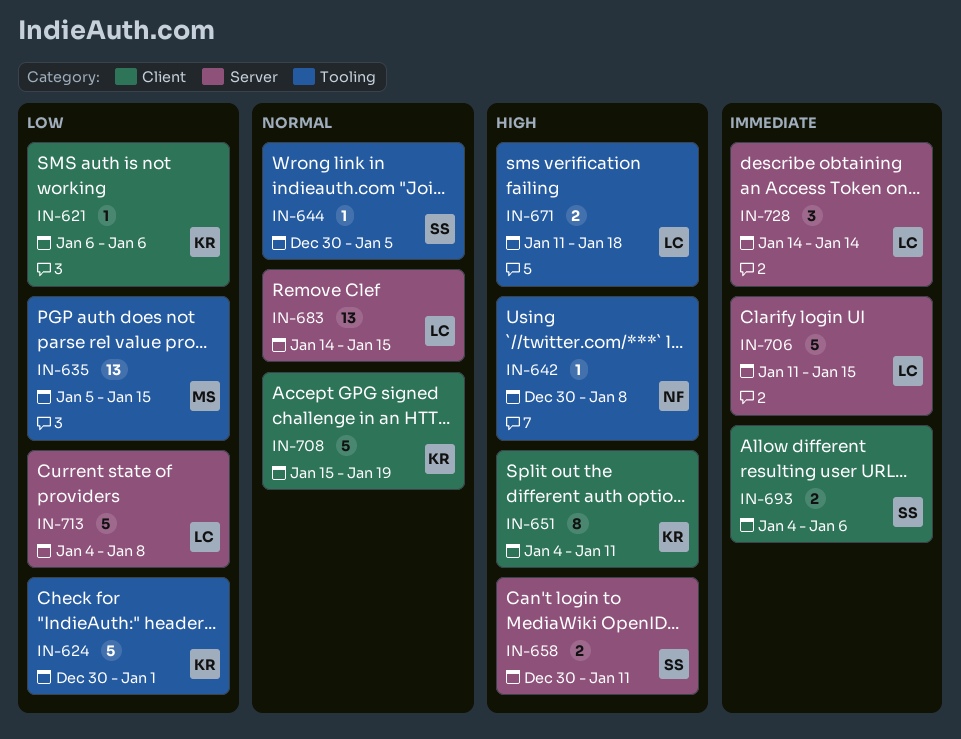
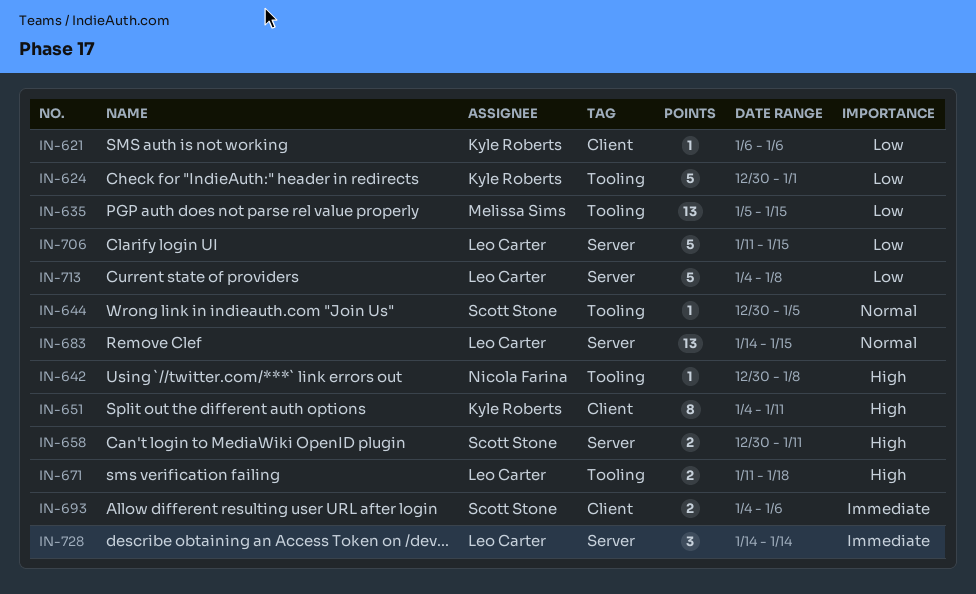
IN-706, priority: Immediate -> Low
IN-708: present -> none

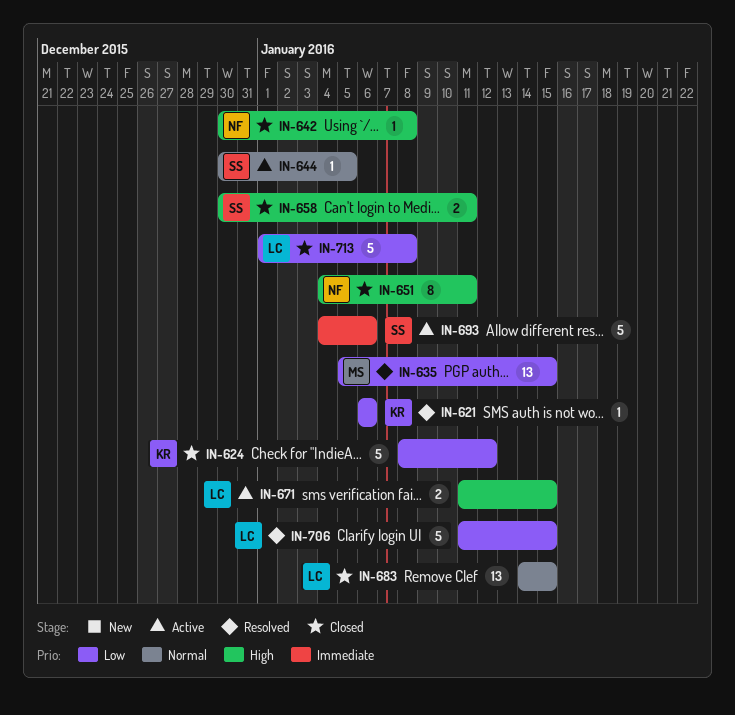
IN-624, start: Dec 30 -> Jan 8
IN-624, due: Jan 1 -> Jan 12
IN-651, owner: Kyle Roberts -> Nicola Farina
IN-671, due: Jan 18 -> Jan 15
IN-693, estimate: 2 -> 5
IN-713, start: Jan 4 -> Jan 1
IN-728: present -> none

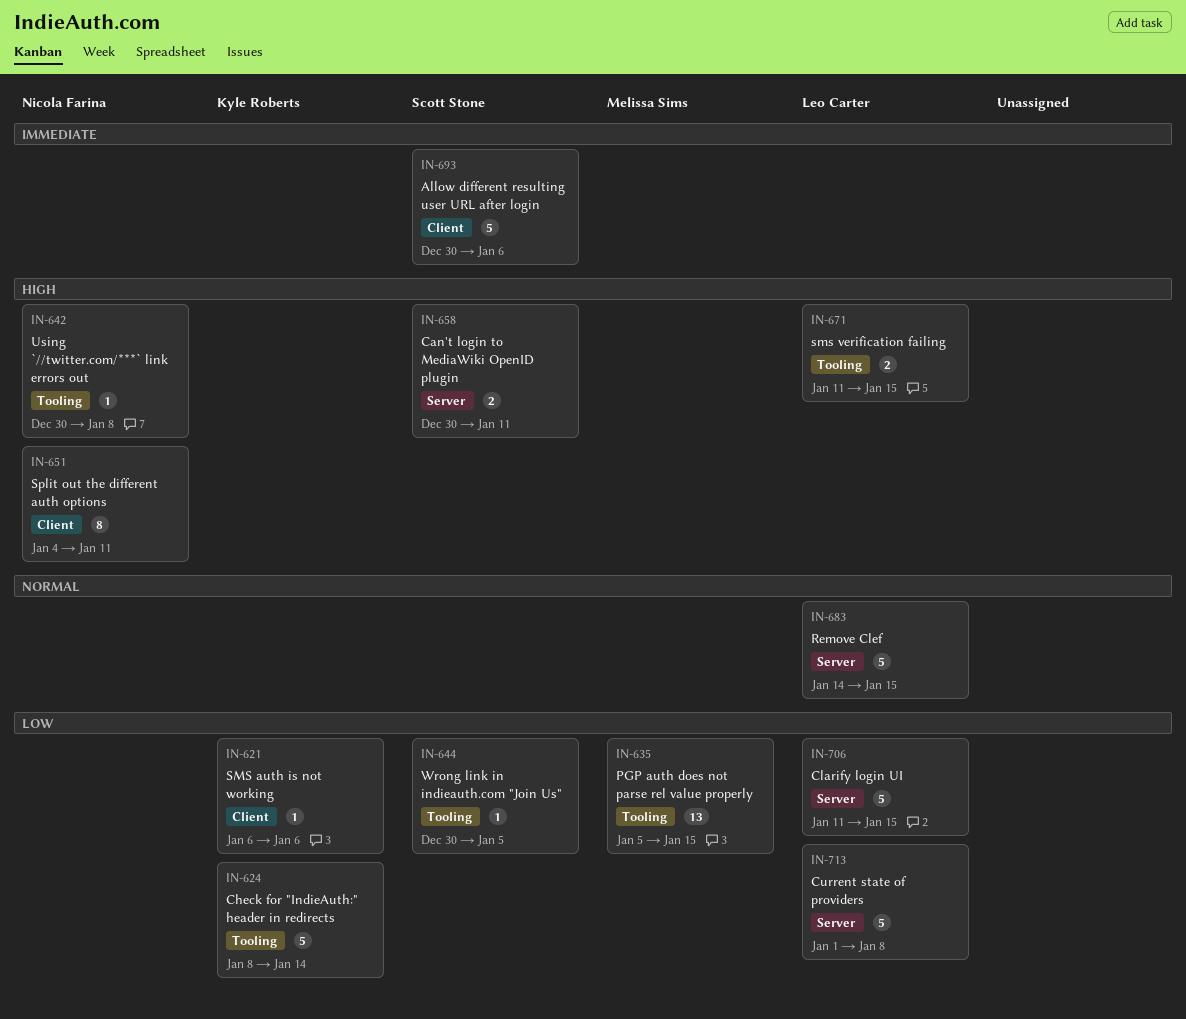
IN-624, due: Jan 12 -> Jan 14
IN-644, priority: Normal -> Low
IN-683, estimate: 13 -> 5
IN-693, start: Jan 4 -> Dec 30

